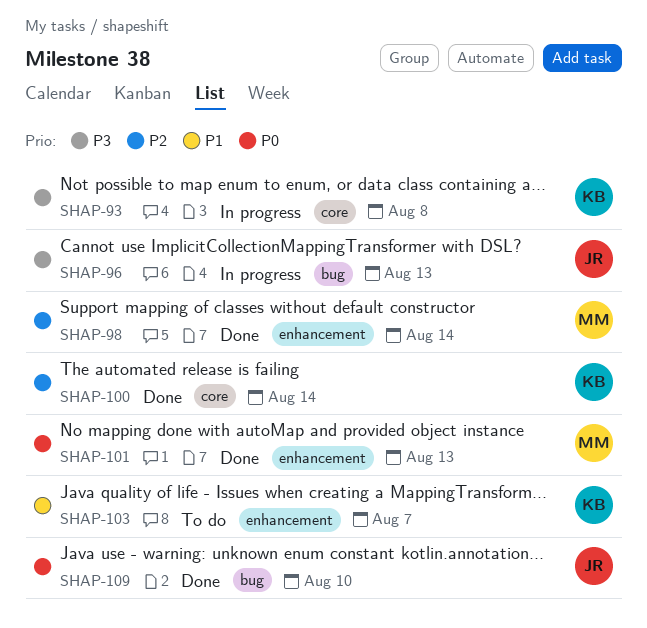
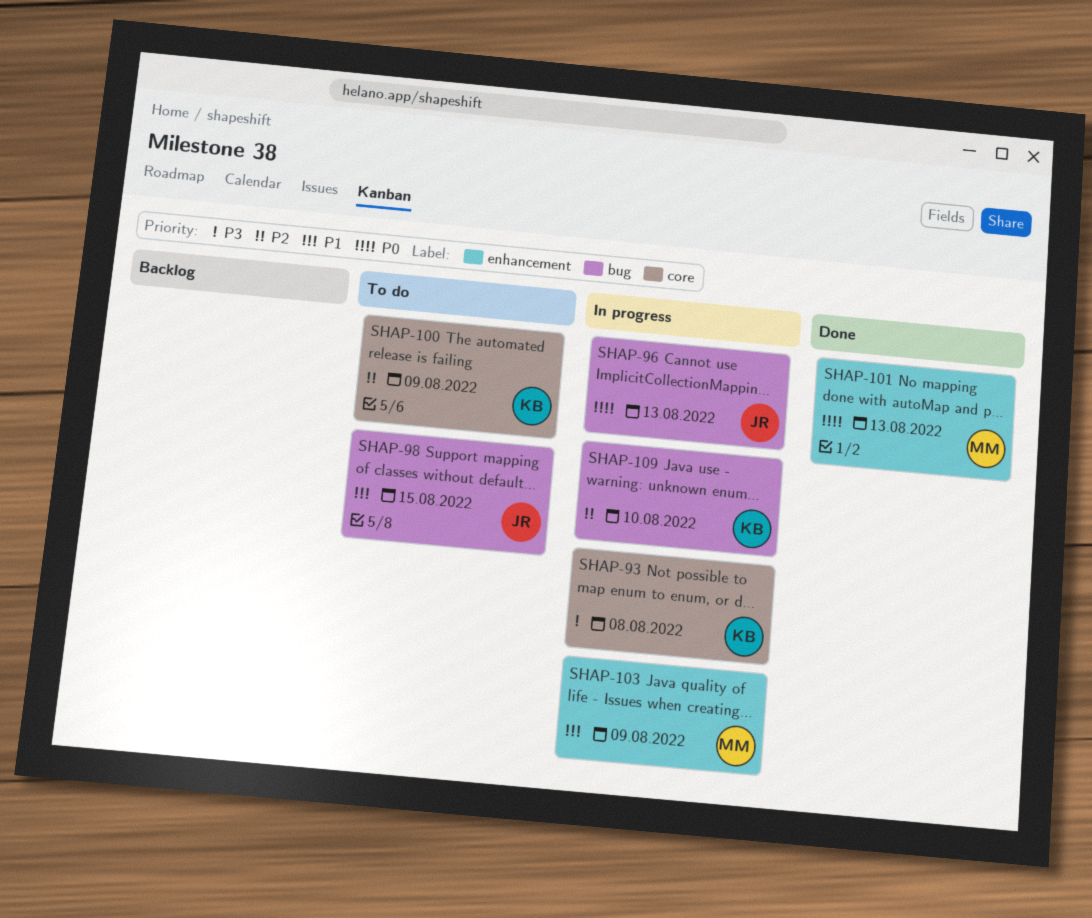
SHAP-96, priority: P3 -> P0
SHAP-98, status: Done -> To do
SHAP-98, owner: MM -> JR
SHAP-98, priority: P2 -> P1
SHAP-98, label: enhancement -> bug
SHAP-98, due: Aug 14 -> Aug 15
SHAP-100, status: Done -> To do
SHAP-100, due: Aug 14 -> Aug 9
SHAP-103, status: To do -> In progress
SHAP-103, owner: KB -> MM
SHAP-103, due: Aug 7 -> Aug 9
SHAP-109, status: Done -> In progress
SHAP-109, owner: JR -> KB
SHAP-109, priority: P0 -> P2

